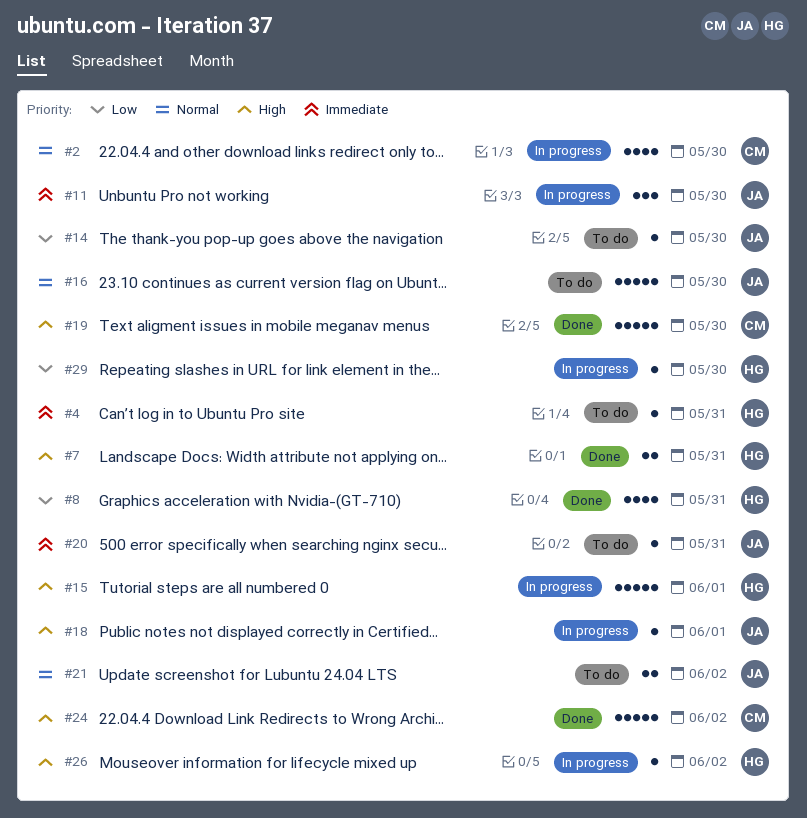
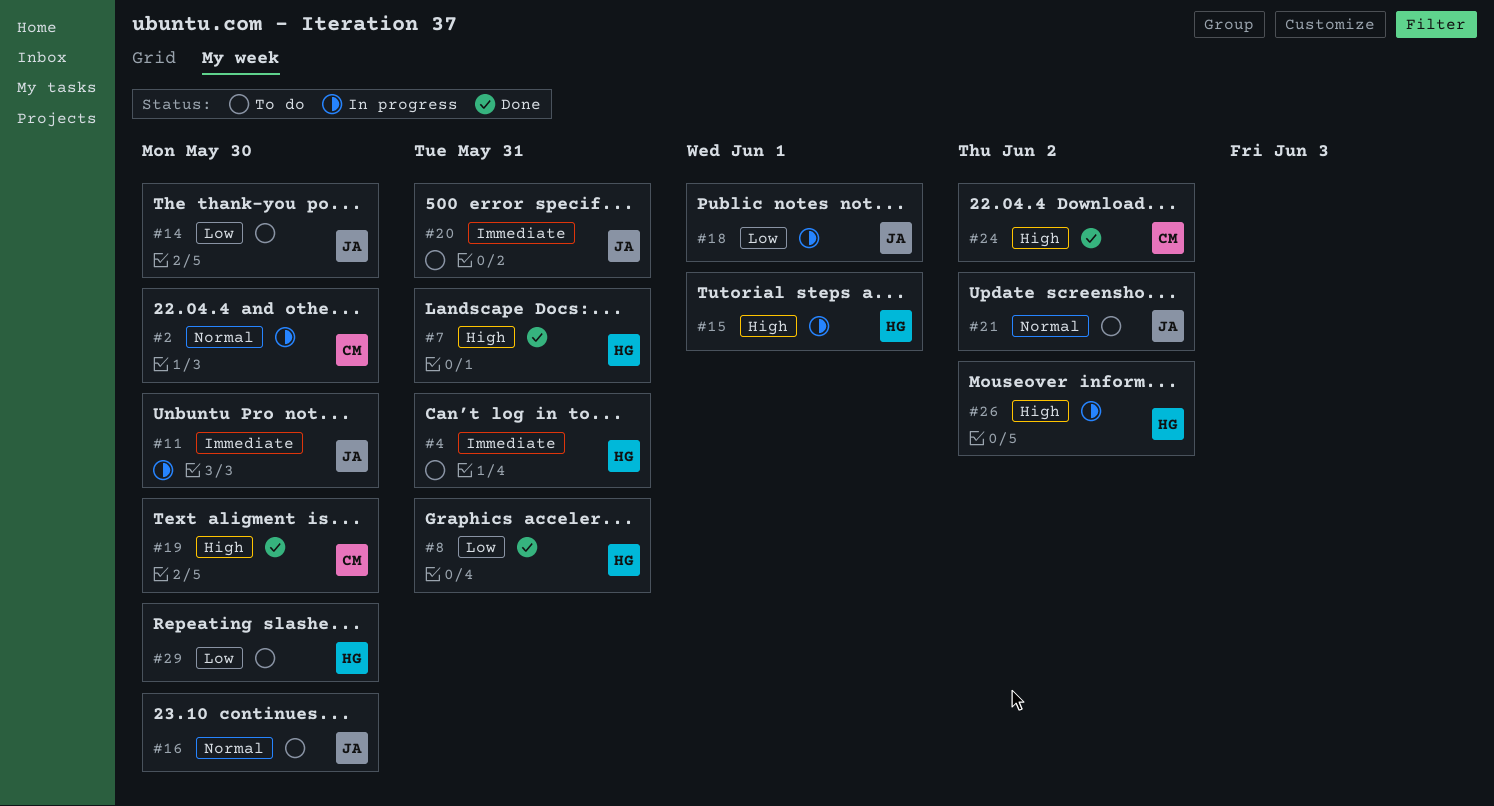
#18, priority: High -> Low
#29, status: In progress -> To do

